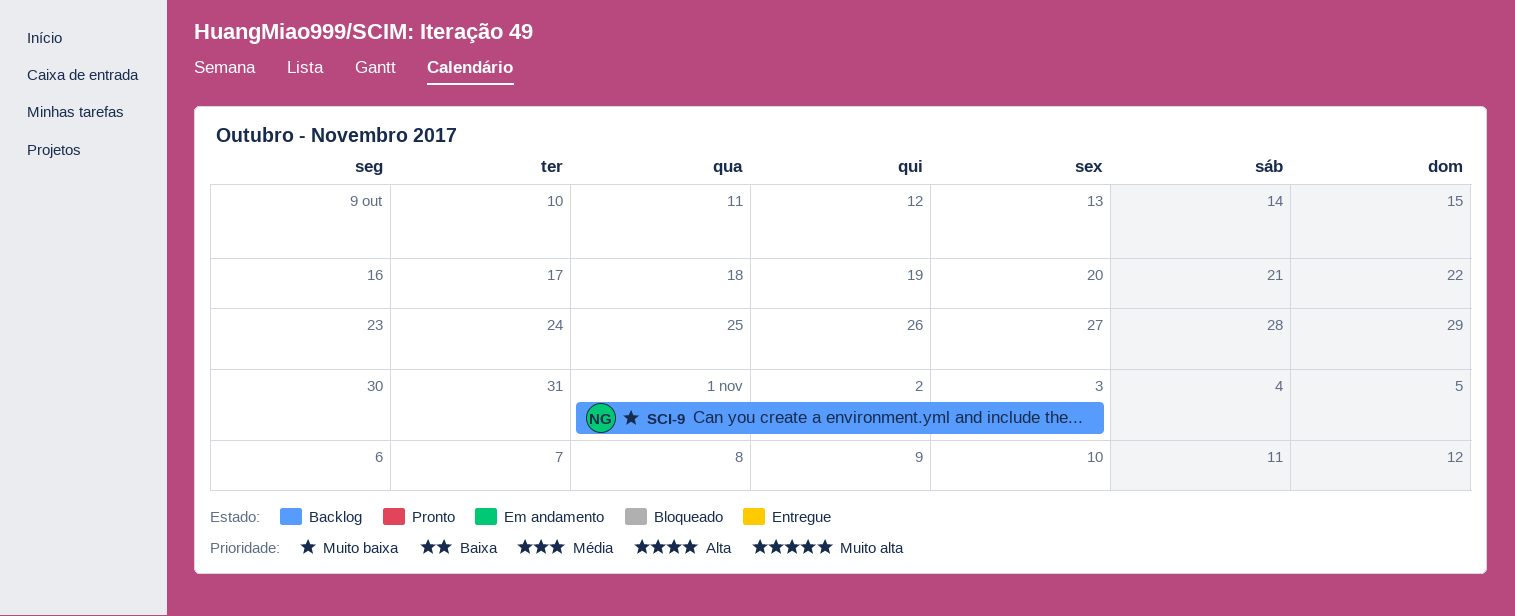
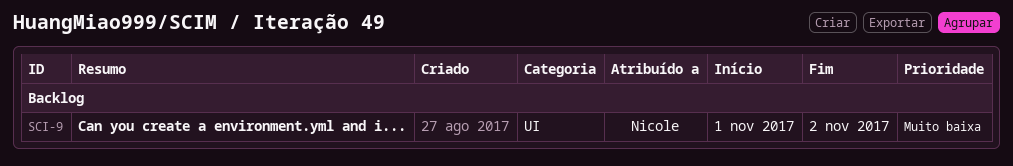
SCI-9, due: Nov 3 -> Nov 2

